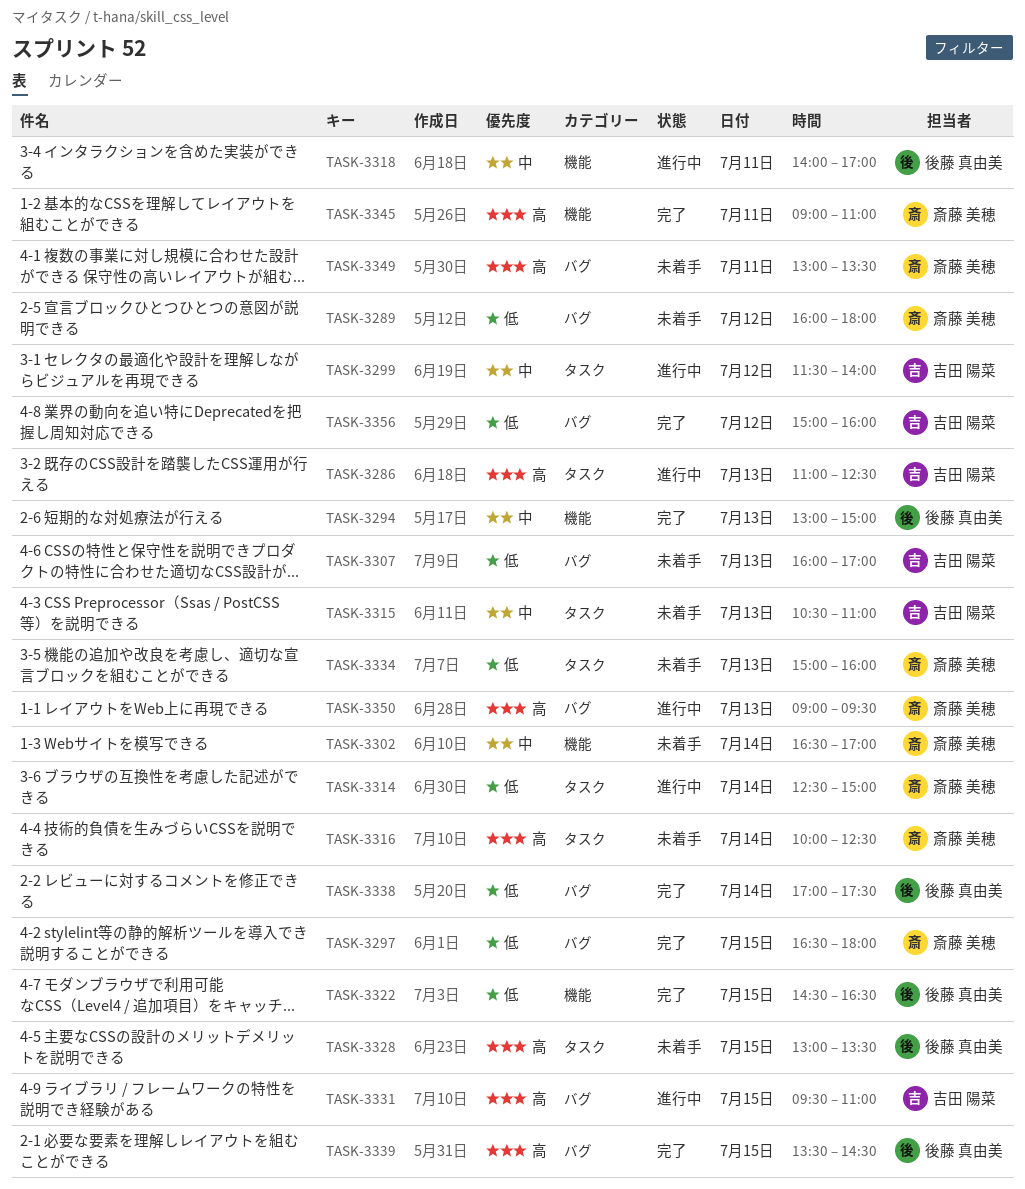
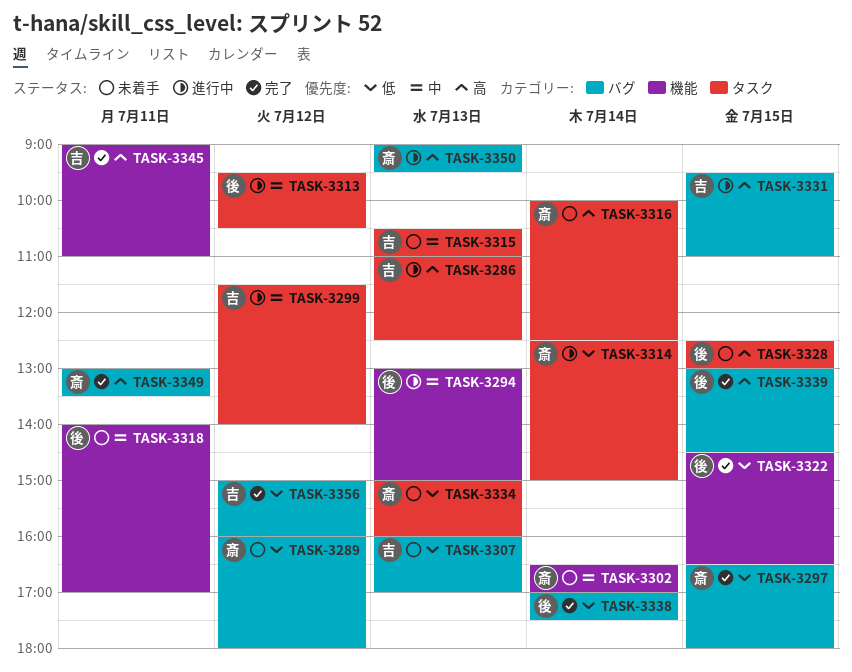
TASK-3294, status: 完了 -> 進行中
TASK-3313: none -> present
TASK-3318, status: 進行中 -> 未着手
TASK-3328, begins: 13:00 -> 12:30
TASK-3328, ends: 13:30 -> 13:00
TASK-3339, begins: 13:30 -> 13:00
TASK-3345, owner: 斎藤 美穂 -> 吉田 陽菜
TASK-3349, status: 未着手 -> 完了

